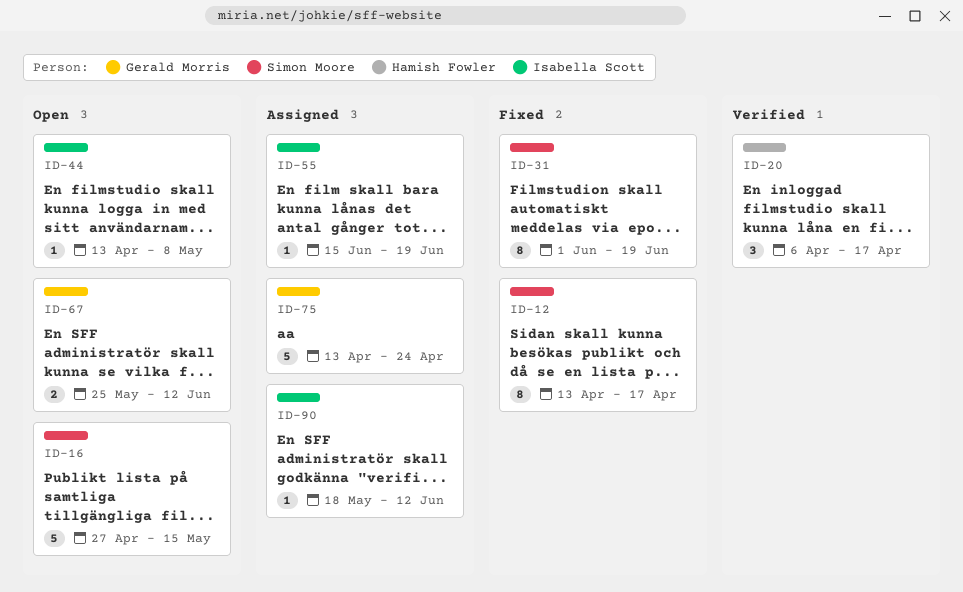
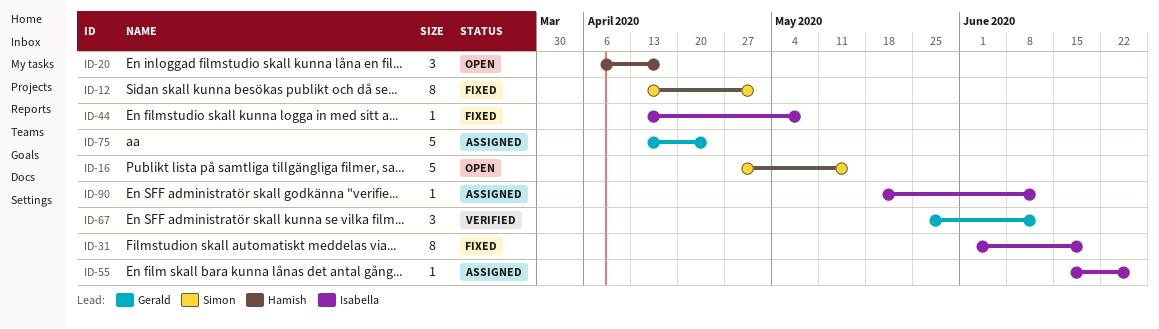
ID-12, due: Apr 17 -> May 1
ID-20, status: Verified -> Open
ID-31, owner: Simon Moore -> Isabella Scott
ID-44, status: Open -> Fixed
ID-55, due: Jun 19 -> Jun 26
ID-67, status: Open -> Verified
ID-67, estimate: 2 -> 3

